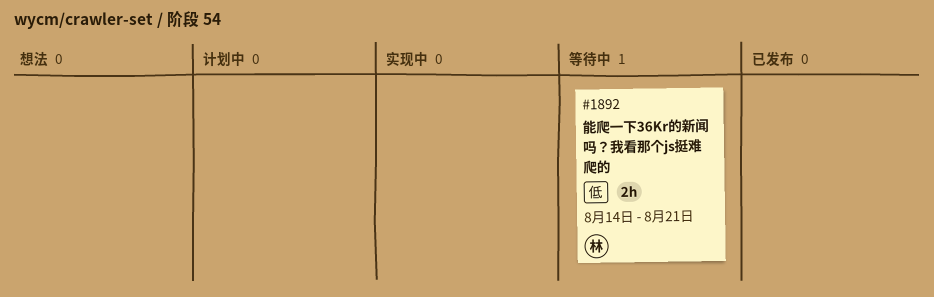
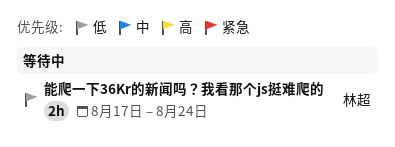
能爬一下36Kr的新闻吗？我看那个js挺难爬的, start: Aug 14 -> Aug 17
能爬一下36Kr的新闻吗？我看那个js挺难爬的, due: Aug 21 -> Aug 24

